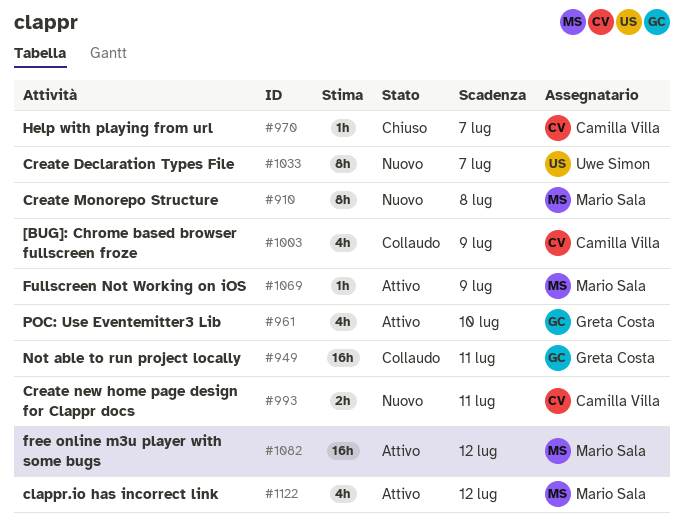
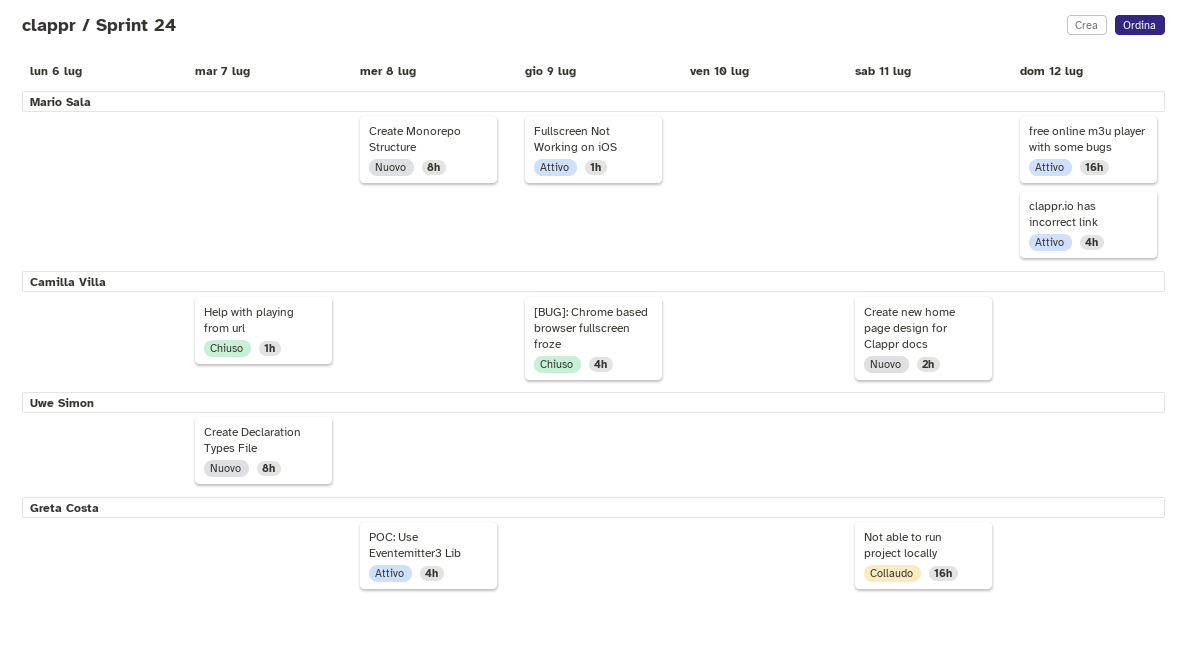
[BUG]: Chrome based browser fullscreen froze, status: Collaudo -> Chiuso
POC: Use Eventemitter3 Lib, due: Jul 10 -> Jul 8

